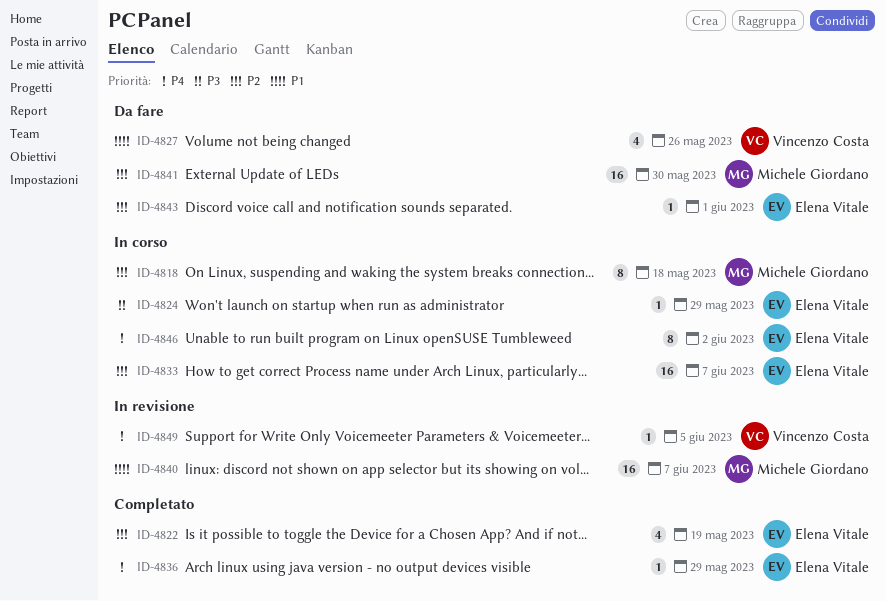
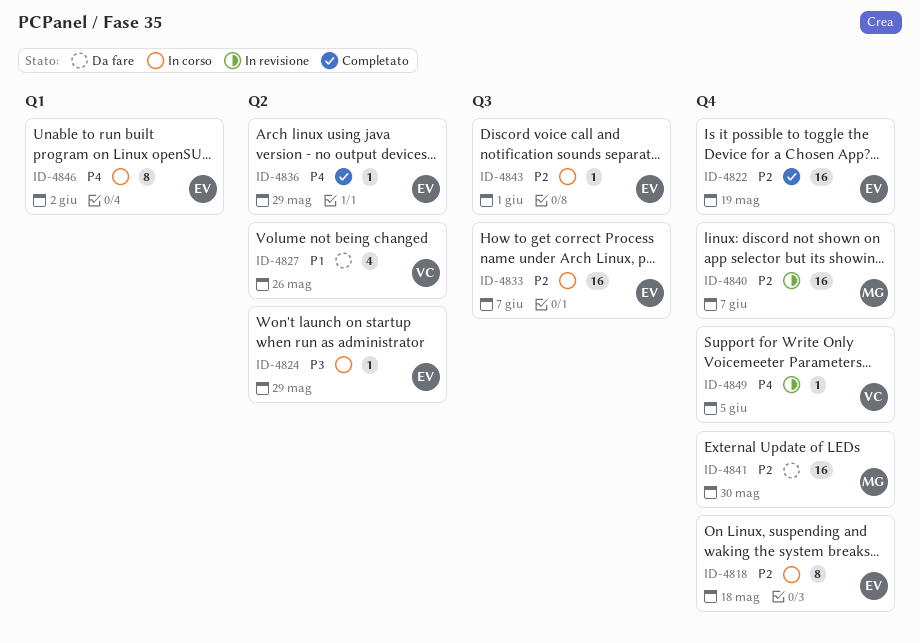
ID-4818, owner: Michele Giordano -> Elena Vitale
ID-4822, estimate: 4 -> 16
ID-4840, priority: P1 -> P2
ID-4843, status: Da fare -> In corso

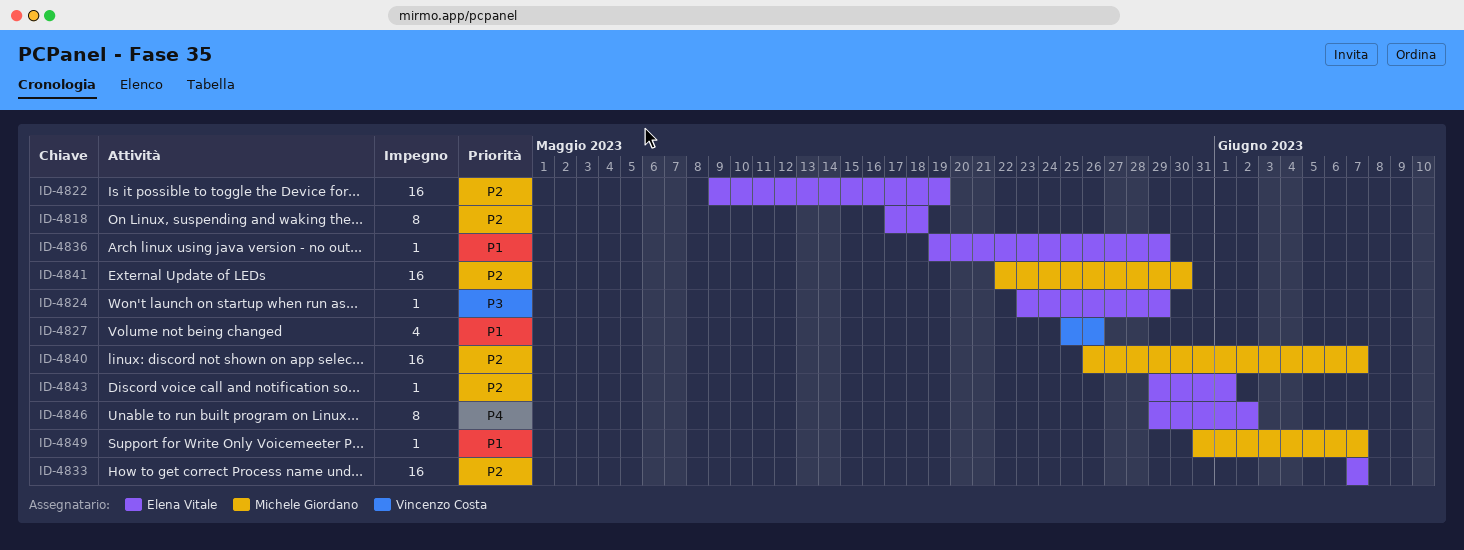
ID-4836, priority: P4 -> P1
ID-4849, owner: Vincenzo Costa -> Michele Giordano
ID-4849, priority: P4 -> P1
ID-4849, due: Jun 5 -> Jun 7

